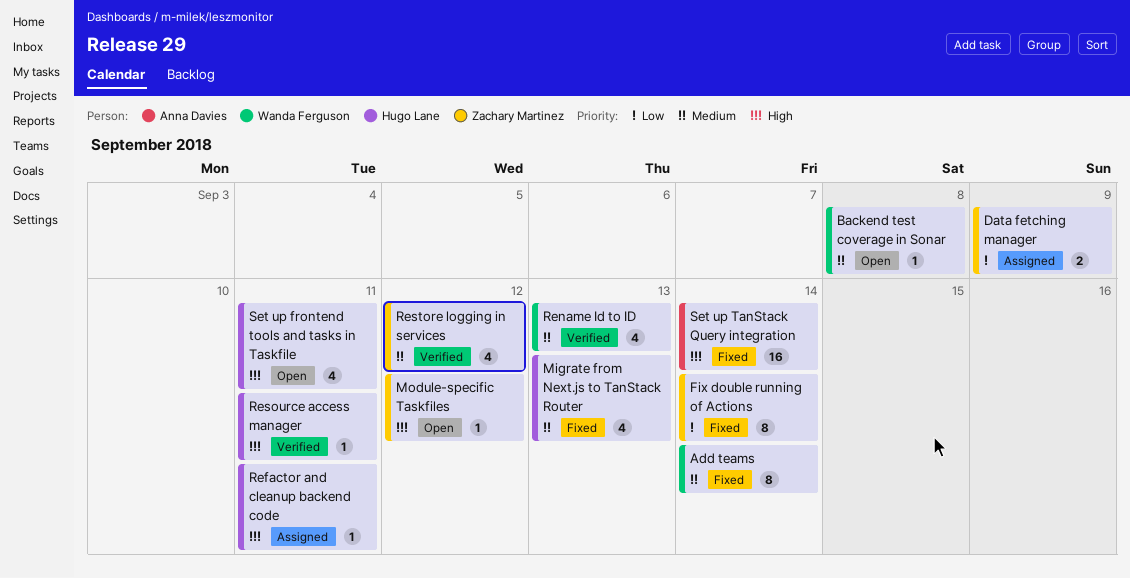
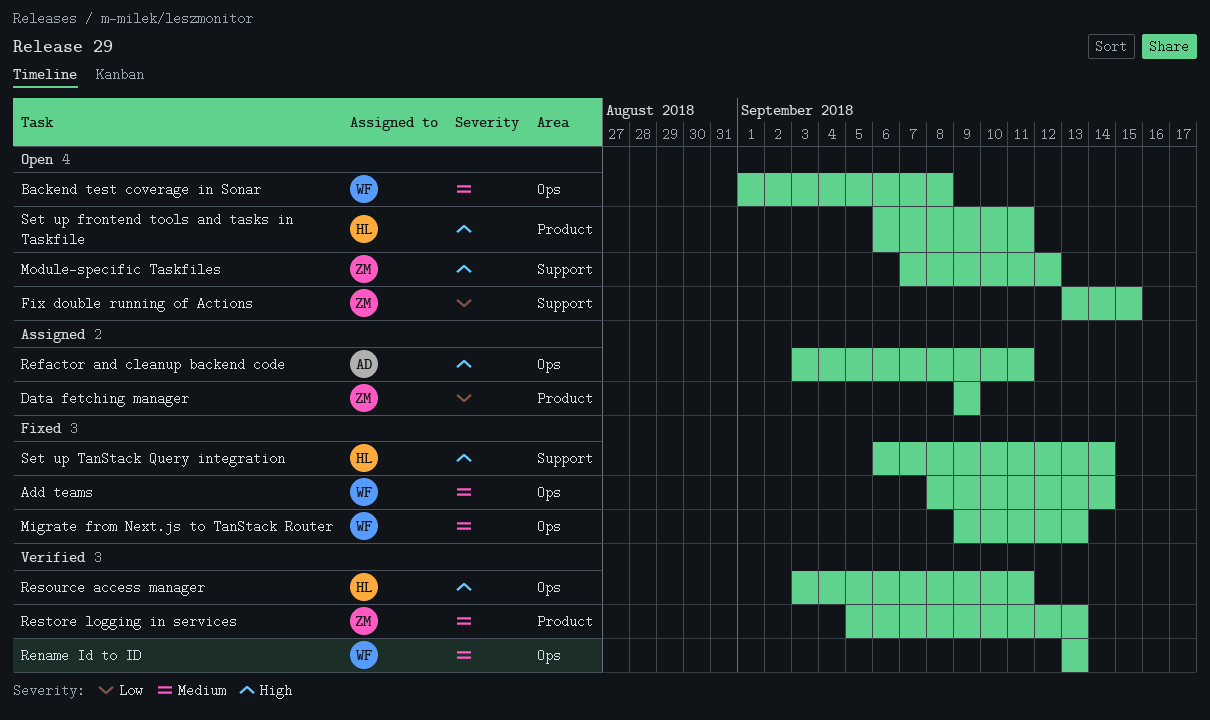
Fix double running of Actions, status: Fixed -> Open
Fix double running of Actions, due: Sep 14 -> Sep 15
Migrate from Next.js to TanStack Router, owner: Hugo Lane -> Wanda Ferguson
Refactor and cleanup backend code, owner: Hugo Lane -> Anna Davies
Restore logging in services, due: Sep 12 -> Sep 13
Set up TanStack Query integration, owner: Anna Davies -> Hugo Lane

